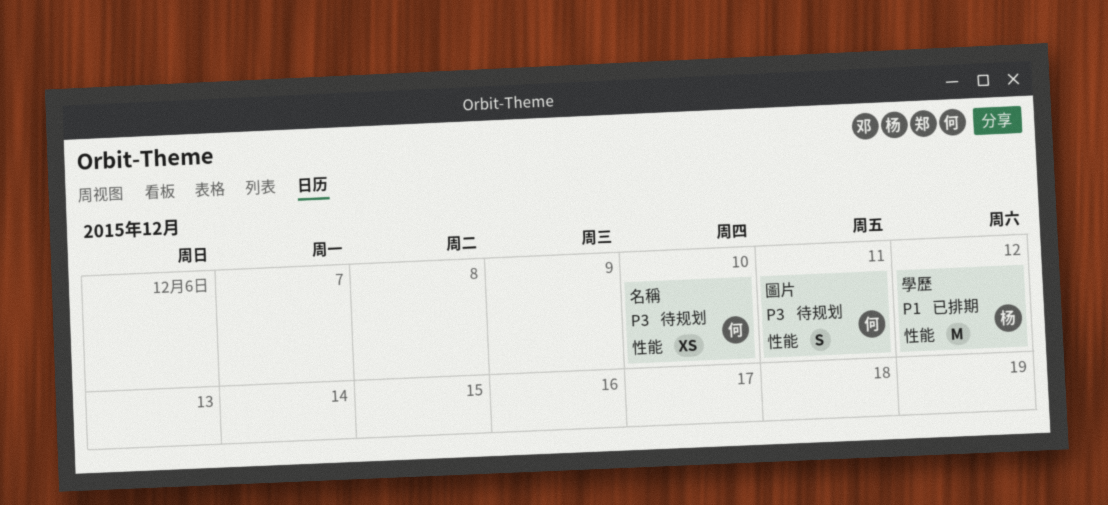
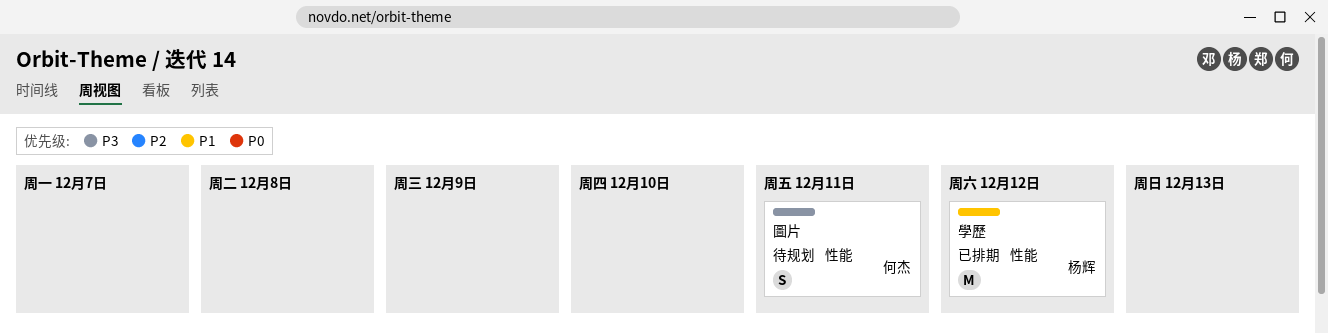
名稱: present -> none

